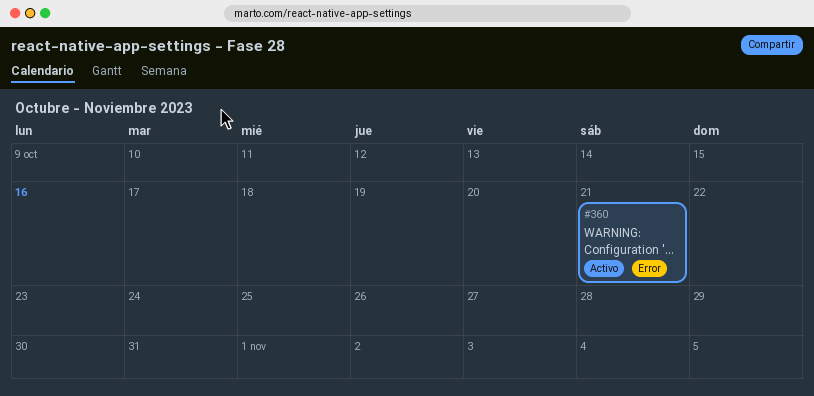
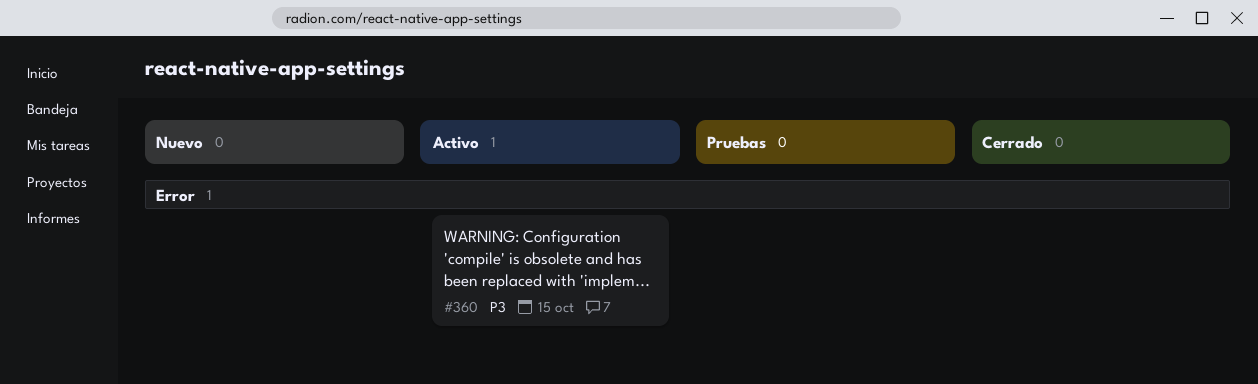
#360, due: Oct 21 -> Oct 15

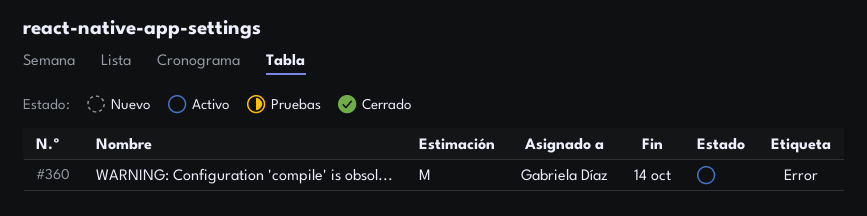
#360, due: Oct 15 -> Oct 14

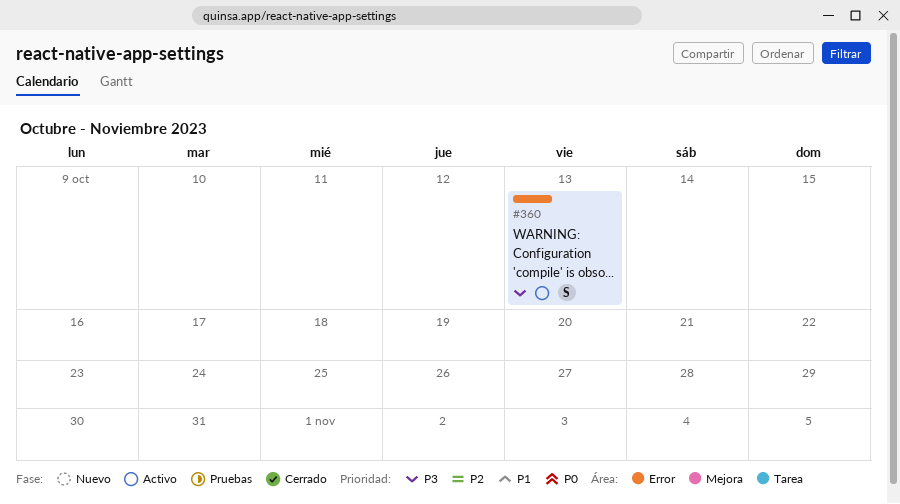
#360, estimate: M -> S
#360, due: Oct 14 -> Oct 13

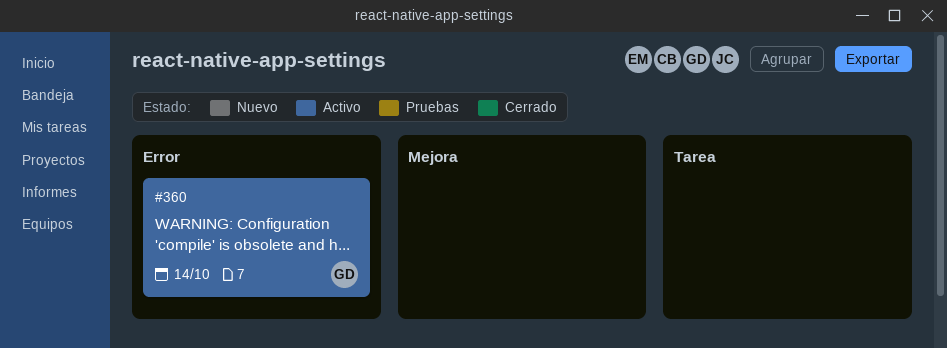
#360, due: Oct 13 -> Oct 14

